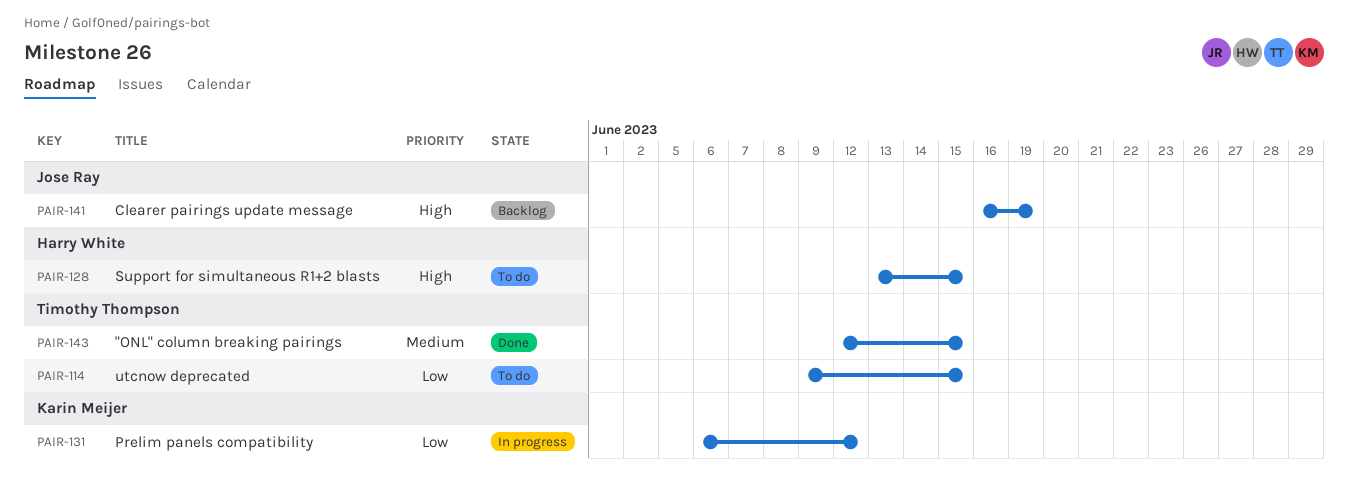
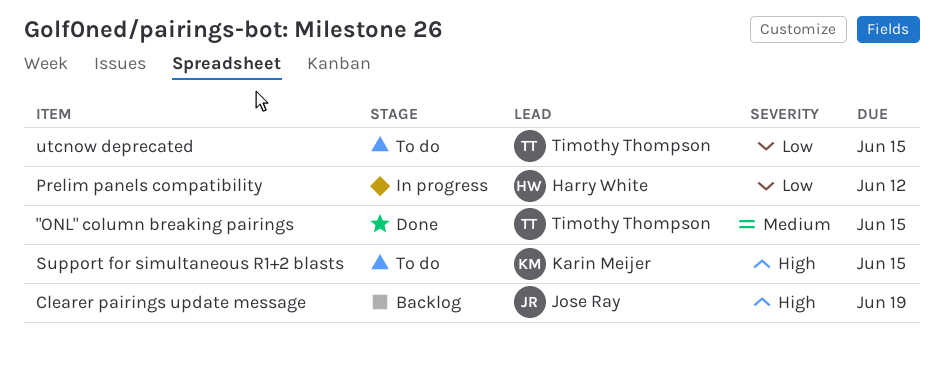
Prelim panels compatibility, owner: Karin Meijer -> Harry White
Support for simultaneous R1+2 blasts, owner: Harry White -> Karin Meijer

